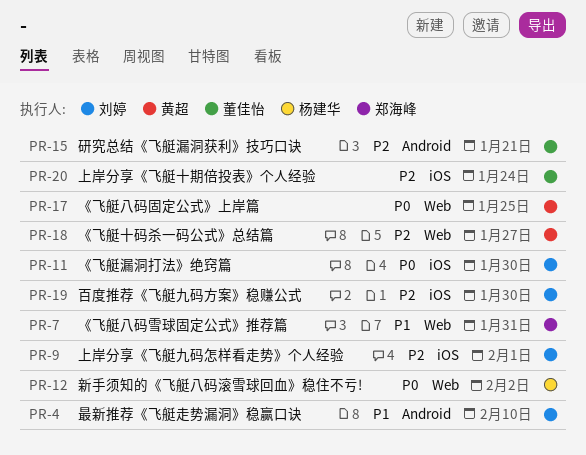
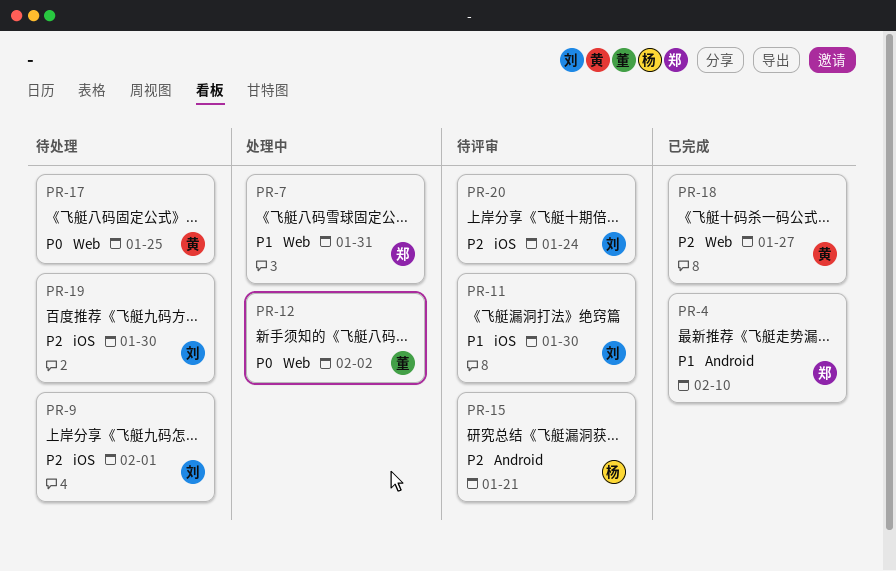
PR-4, owner: 刘婷 -> 郑海峰
PR-11, priority: P0 -> P1
PR-12, owner: 杨建华 -> 董佳怡
PR-15, owner: 董佳怡 -> 杨建华
PR-20, owner: 董佳怡 -> 刘婷

